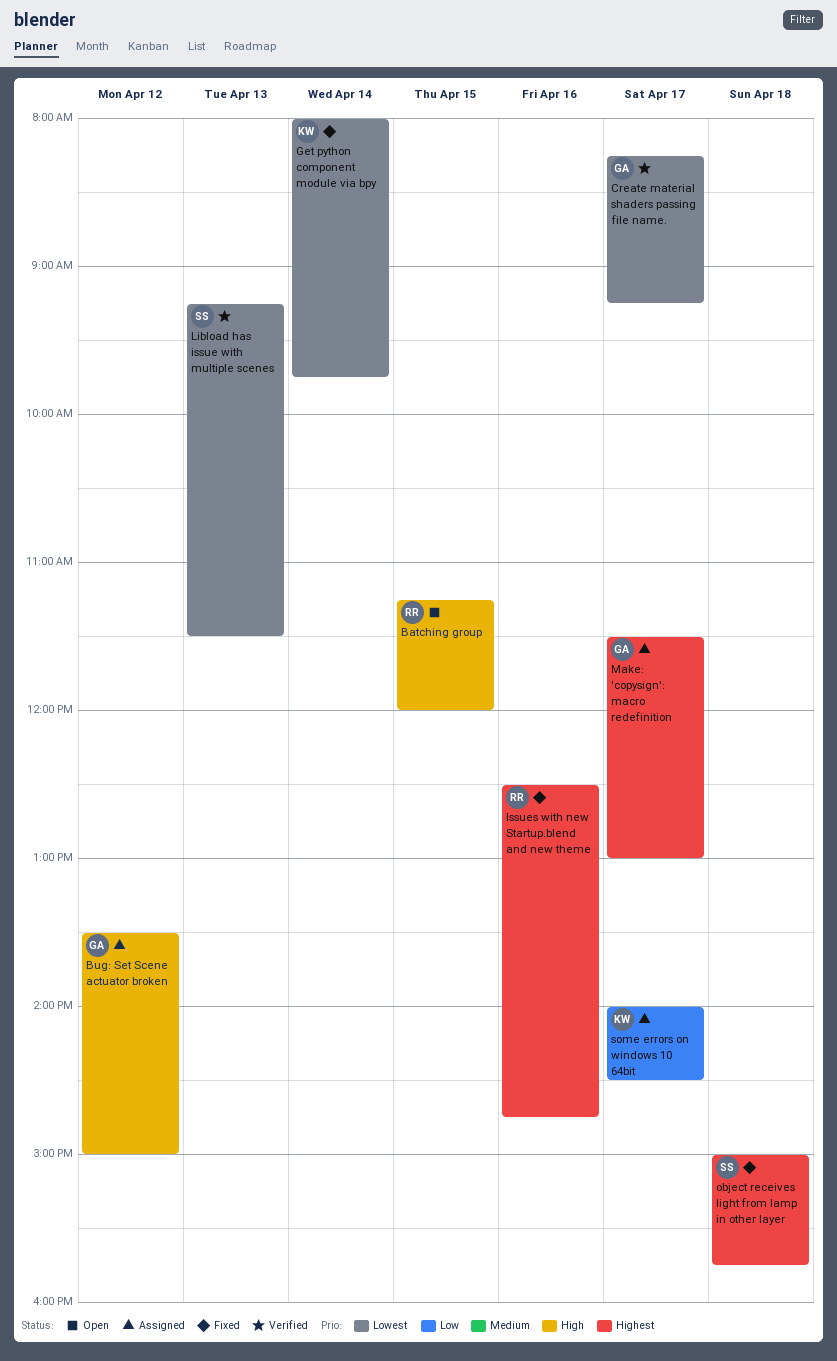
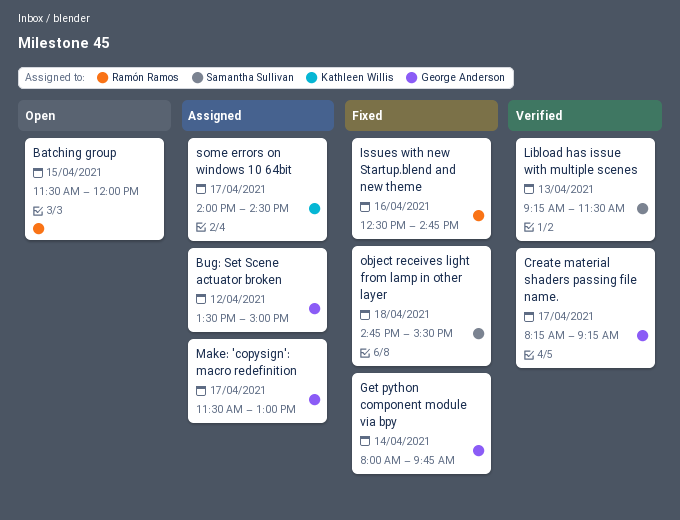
Batching group, begins: 11:15 -> 11:30
Get python component module via bpy, owner: Kathleen Willis -> George Anderson
object receives light from lamp in other layer, begins: 15:00 -> 14:45
object receives light from lamp in other layer, ends: 15:45 -> 15:30

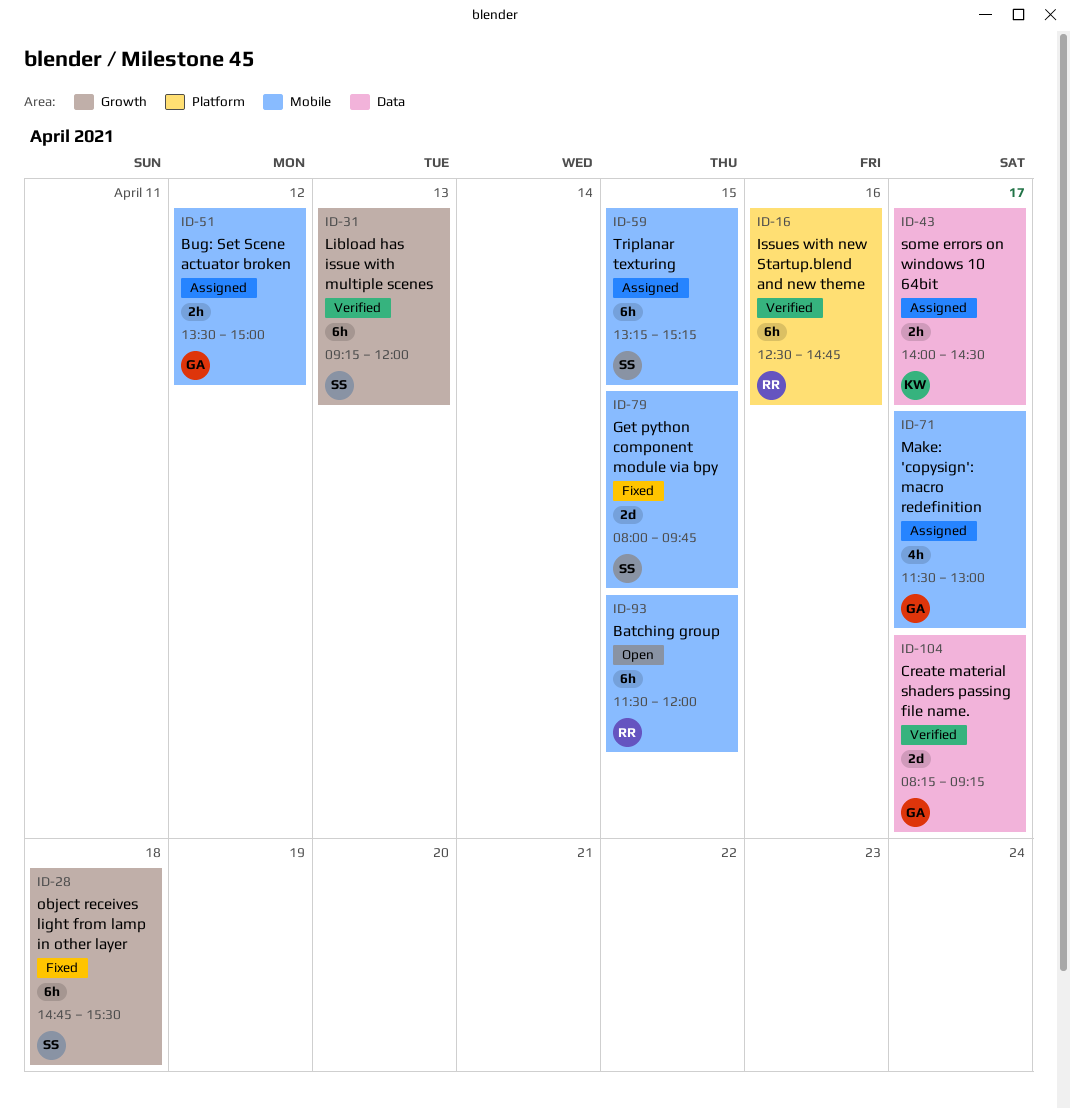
Get python component module via bpy, owner: George Anderson -> Samantha Sullivan
Get python component module via bpy, day: Apr 14 -> Apr 15
Issues with new Startup.blend and new theme, status: Fixed -> Verified
Libload has issue with multiple scenes, ends: 11:30 -> 12:00
Triplanar texturing: none -> present

